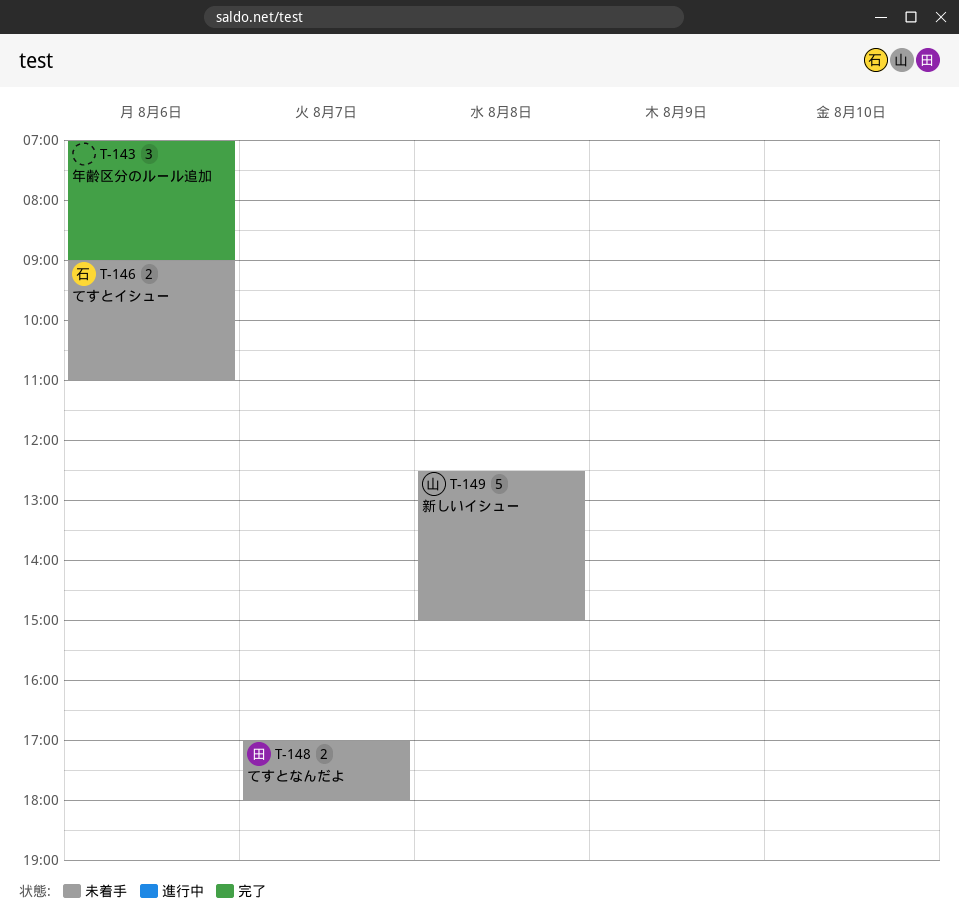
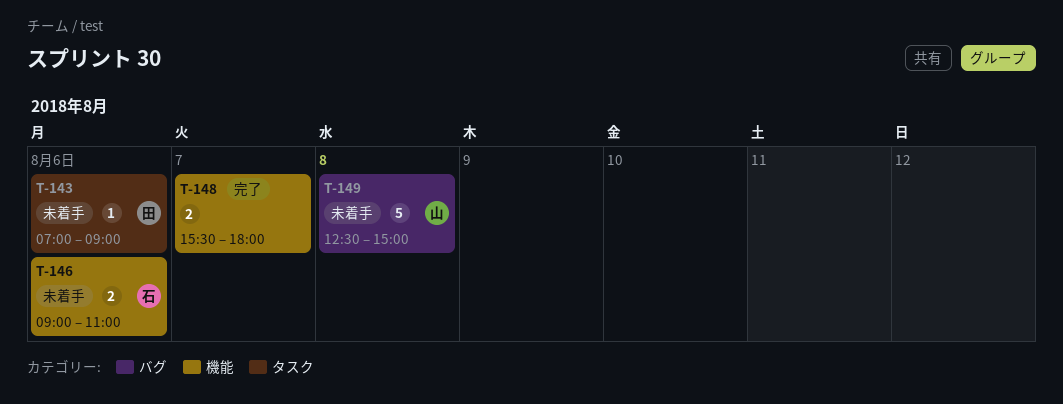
T-143, status: 完了 -> 未着手
T-143, owner: none -> 田
T-143, estimate: 3 -> 1
T-148, status: 未着手 -> 完了
T-148, owner: 田 -> none
T-148, begins: 17:00 -> 15:30

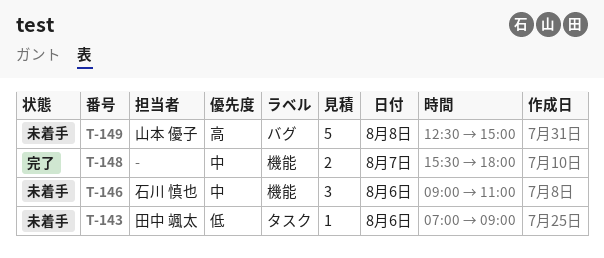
T-146, estimate: 2 -> 3

